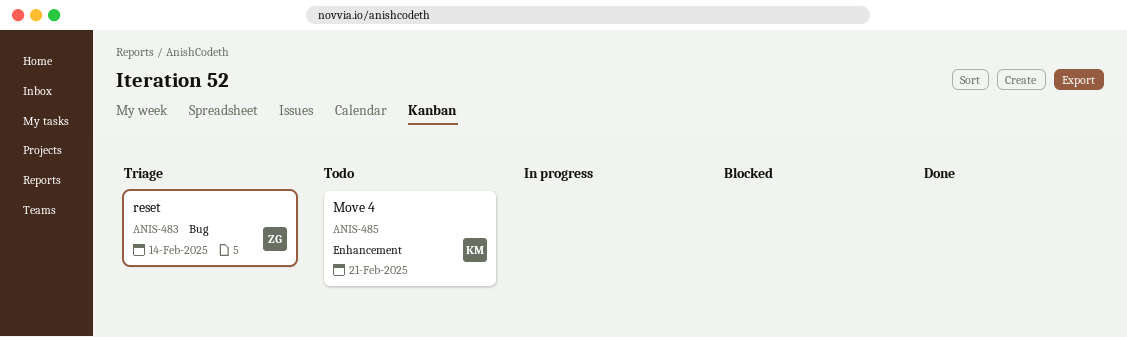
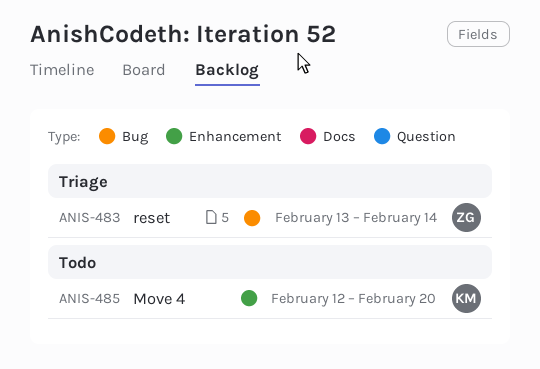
ANIS-485, due: Feb 21 -> Feb 20

